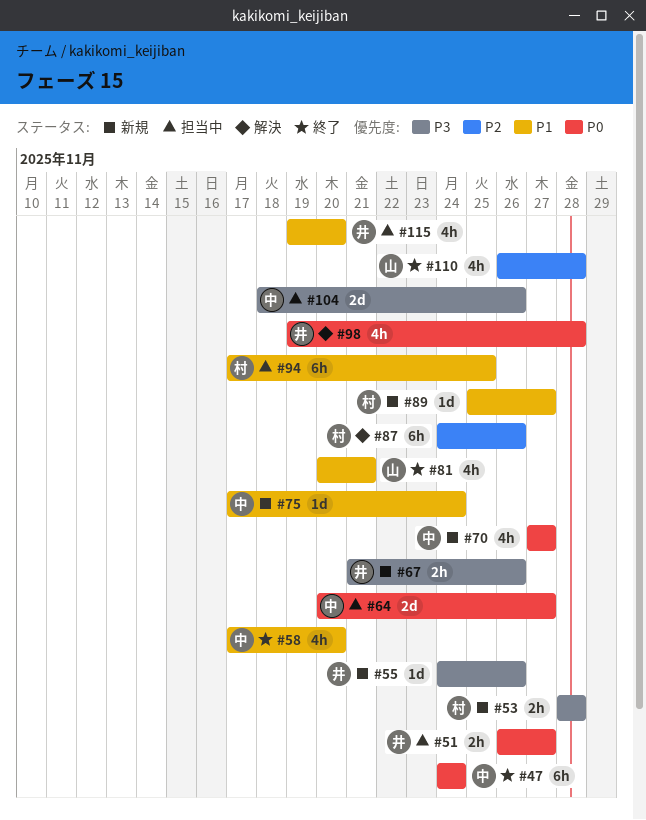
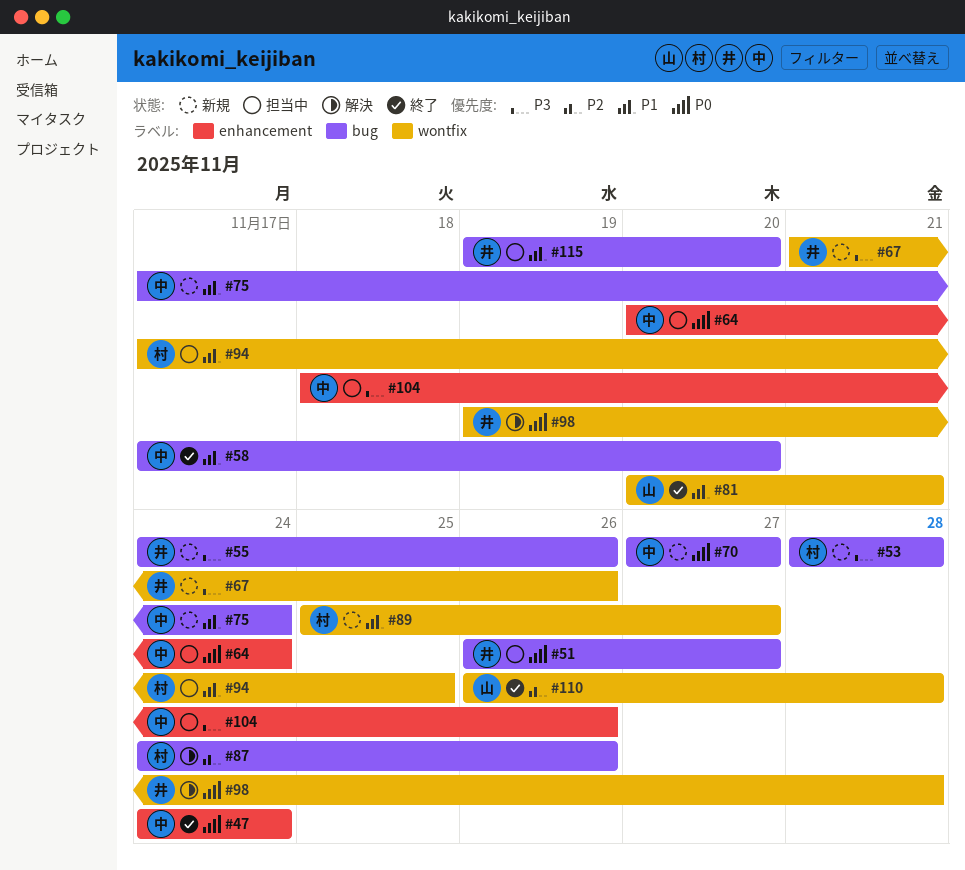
#64, due: Nov 27 -> Nov 24

